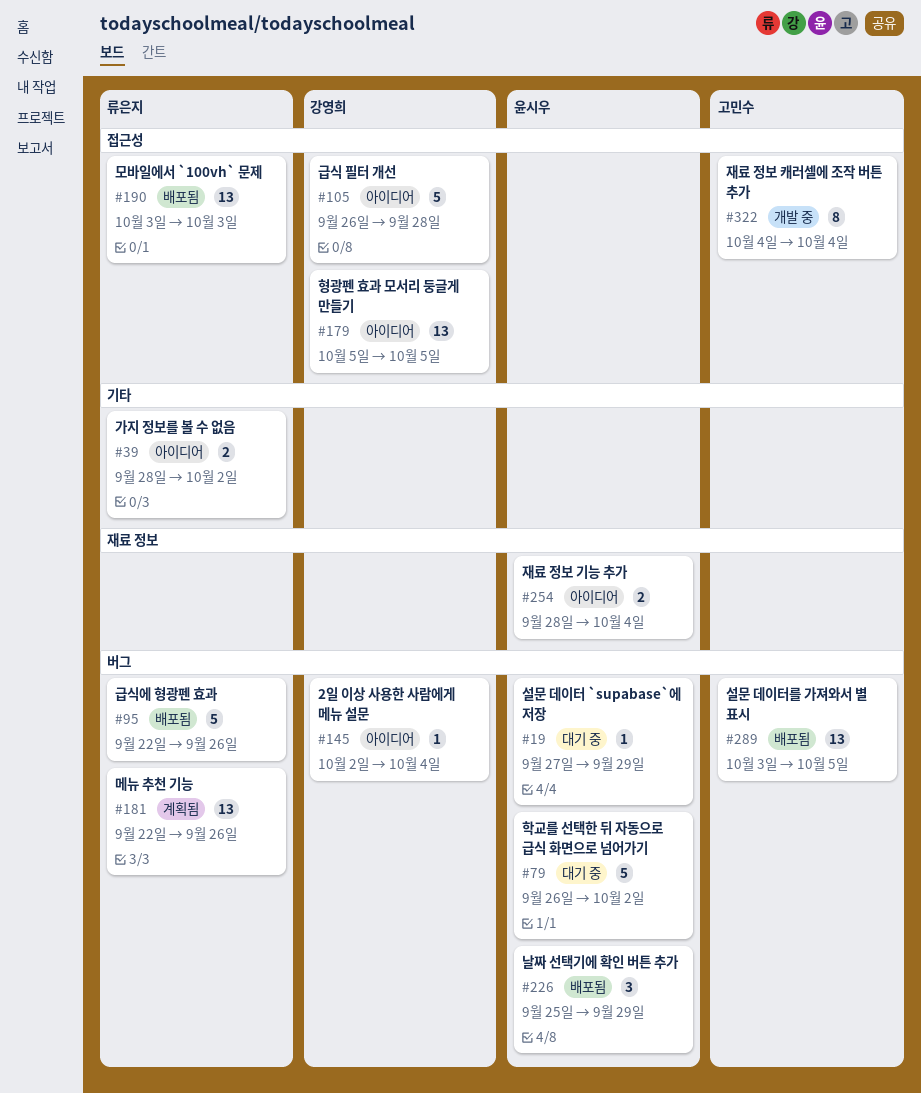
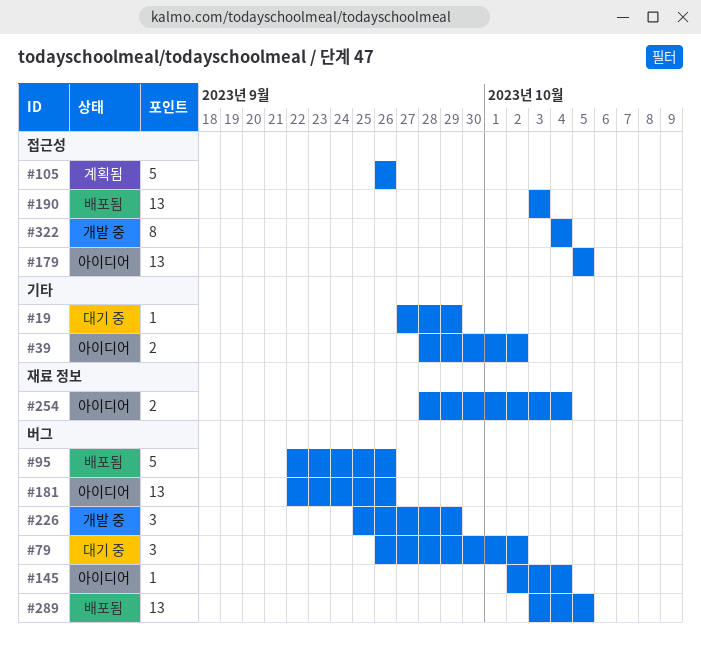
#19, label: 버그 -> 기타
#79, estimate: 5 -> 3
#105, status: 아이디어 -> 계획됨
#105, due: Sep 28 -> Sep 26
#181, status: 계획됨 -> 아이디어
#226, status: 배포됨 -> 개발 중

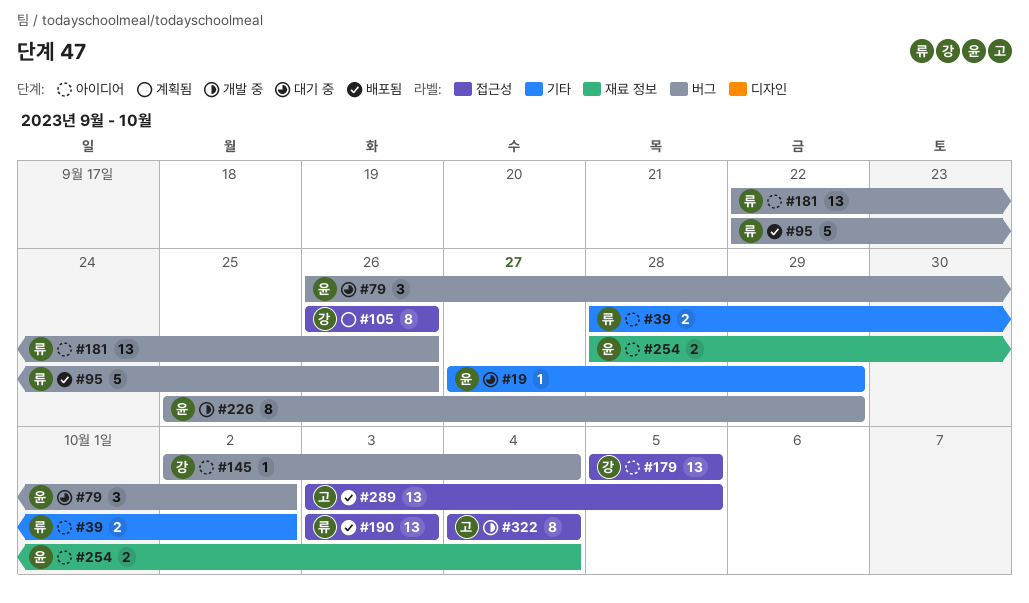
#105, estimate: 5 -> 8
#226, estimate: 3 -> 8
#289, label: 버그 -> 접근성

